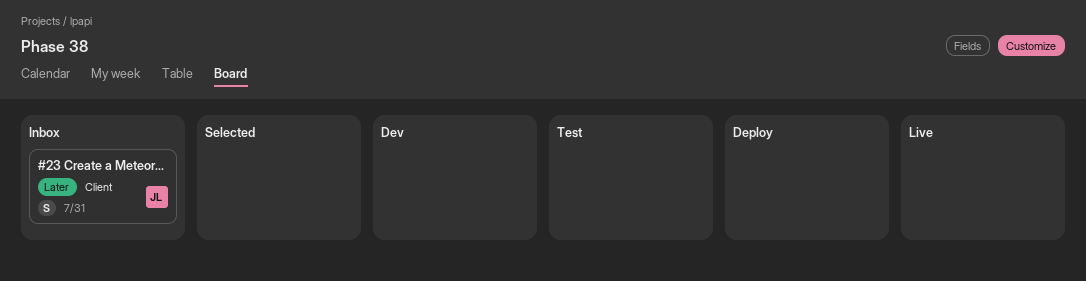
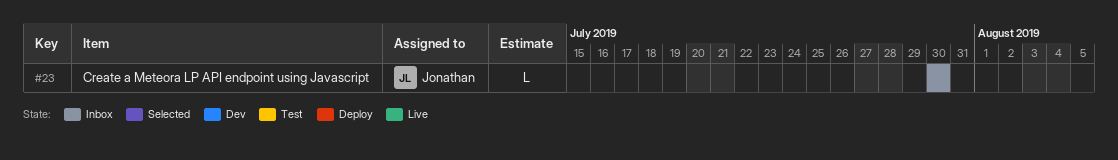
#23, estimate: S -> L
#23, due: Jul 31 -> Jul 30

